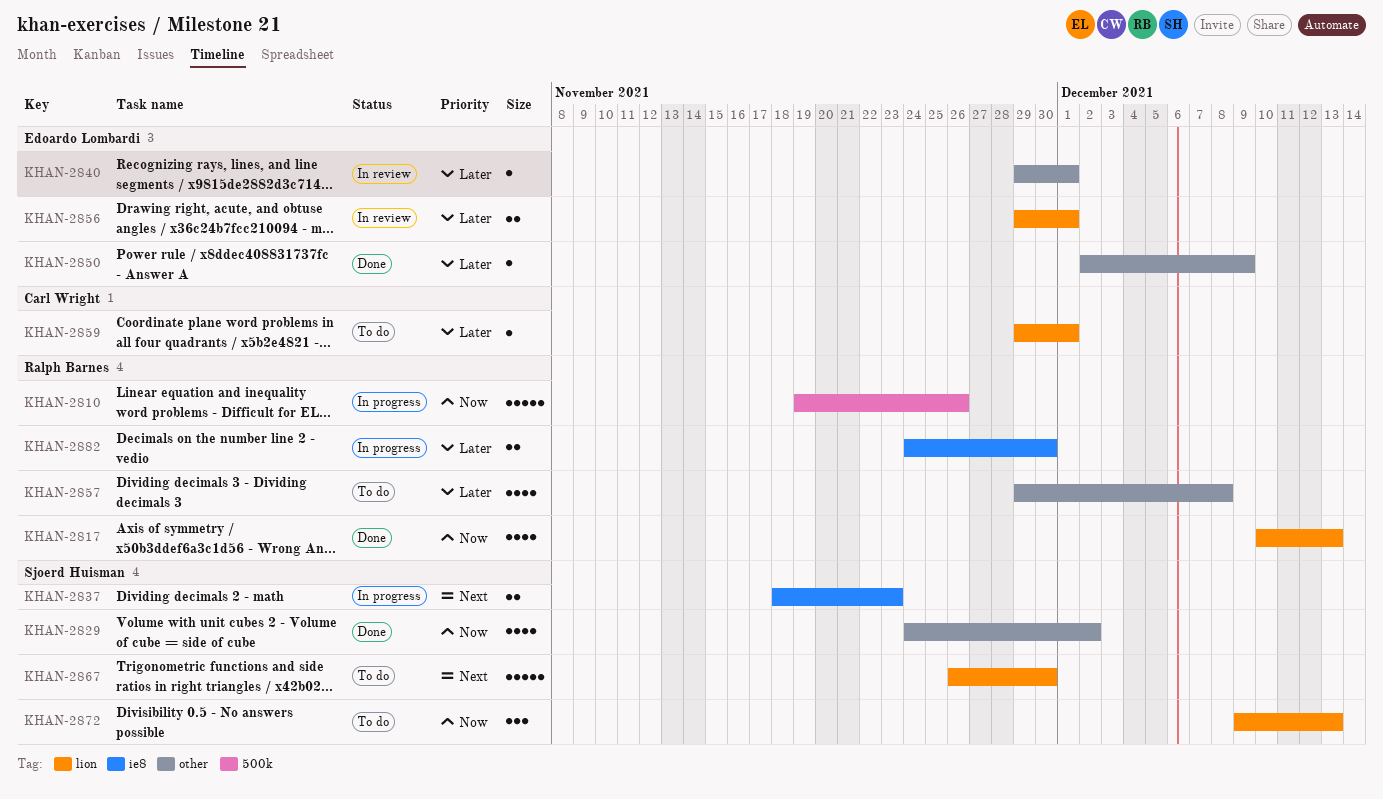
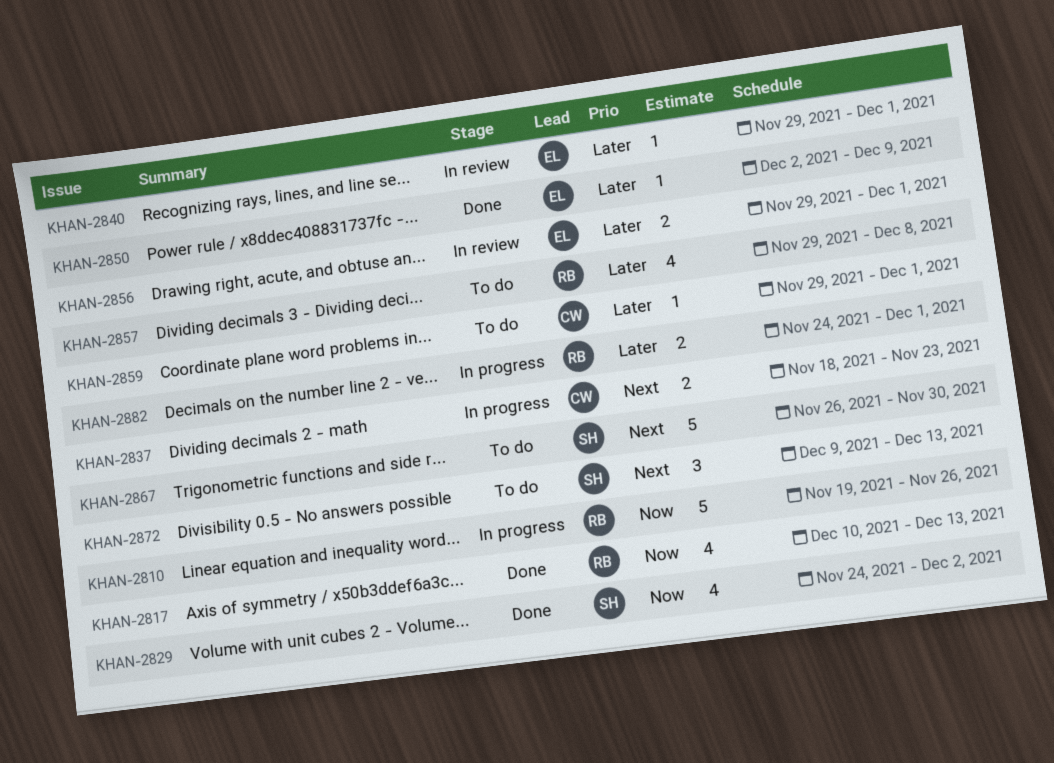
KHAN-2837, owner: Sjoerd Huisman -> Carl Wright
KHAN-2872, priority: Now -> Next
KHAN-2882, due: Nov 30 -> Dec 1

